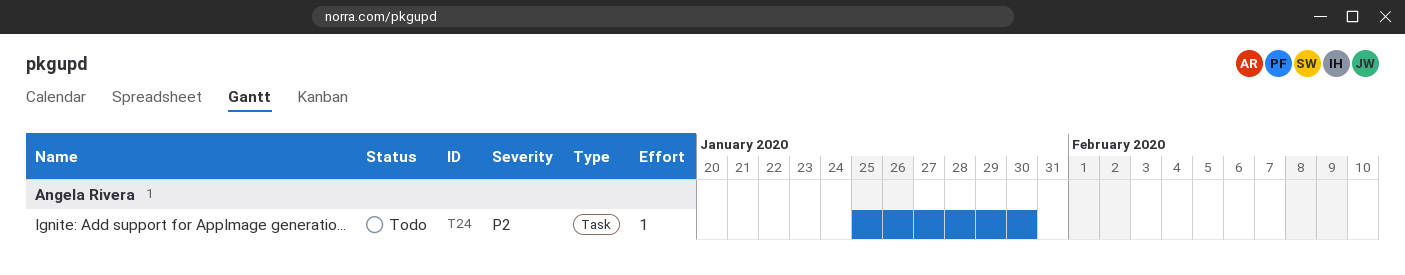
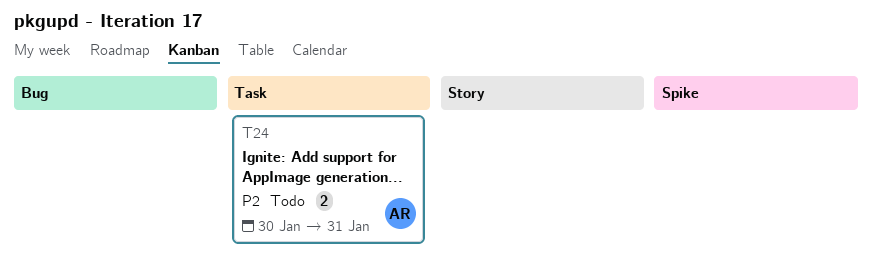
T24, estimate: 1 -> 2
T24, start: Jan 25 -> Jan 30
T24, due: Jan 30 -> Jan 31

